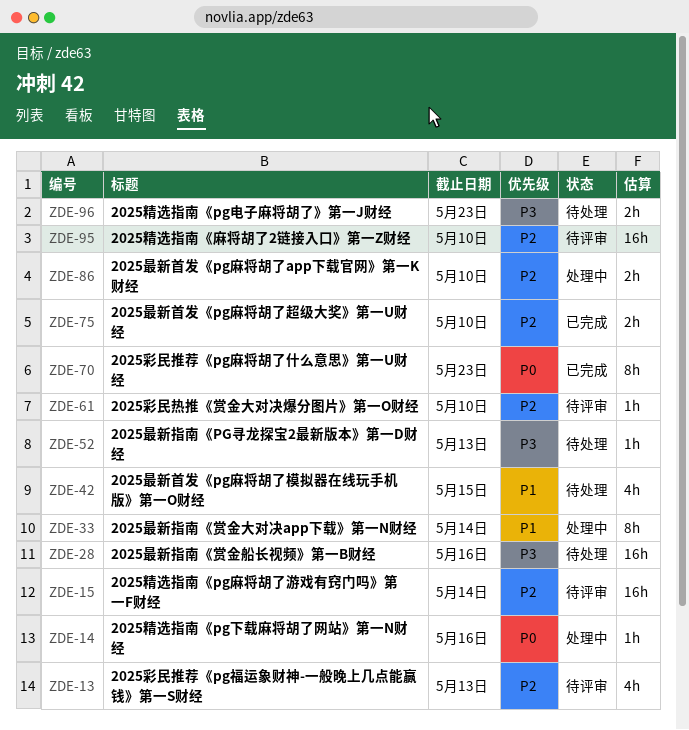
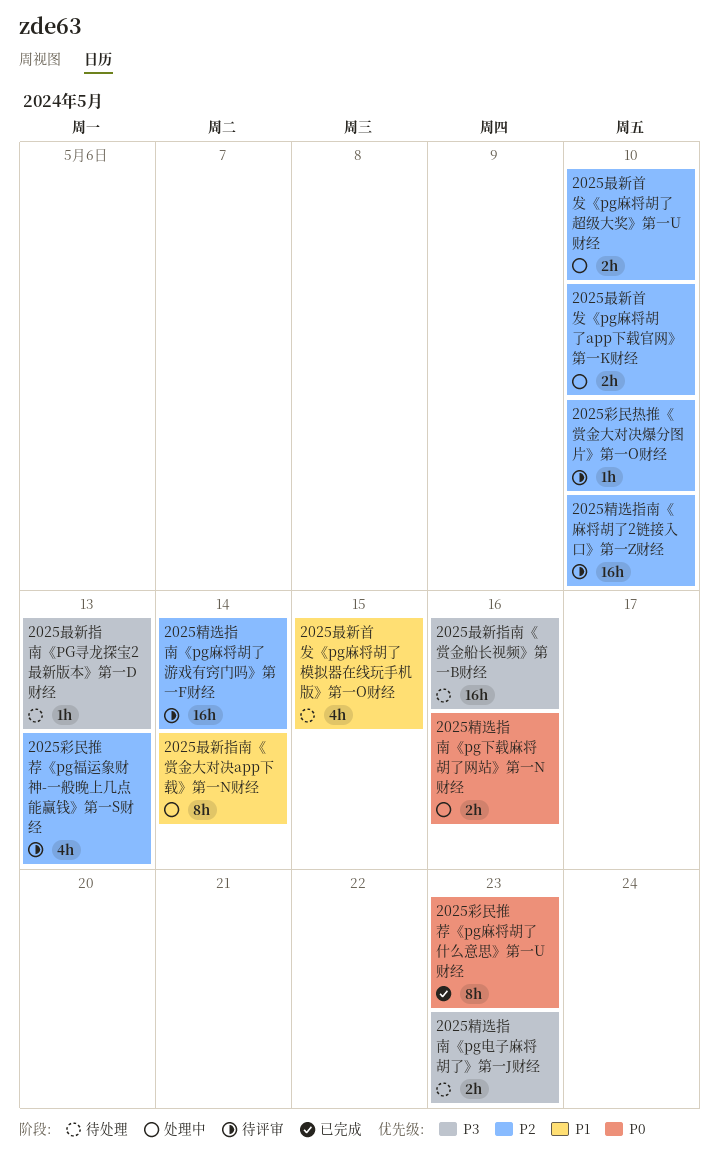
2025最新首发《pg麻将胡了超级大奖》第一U财经, status: 已完成 -> 处理中
2025精选指南《pg下载麻将胡了网站》第一N财经, estimate: 1h -> 2h

